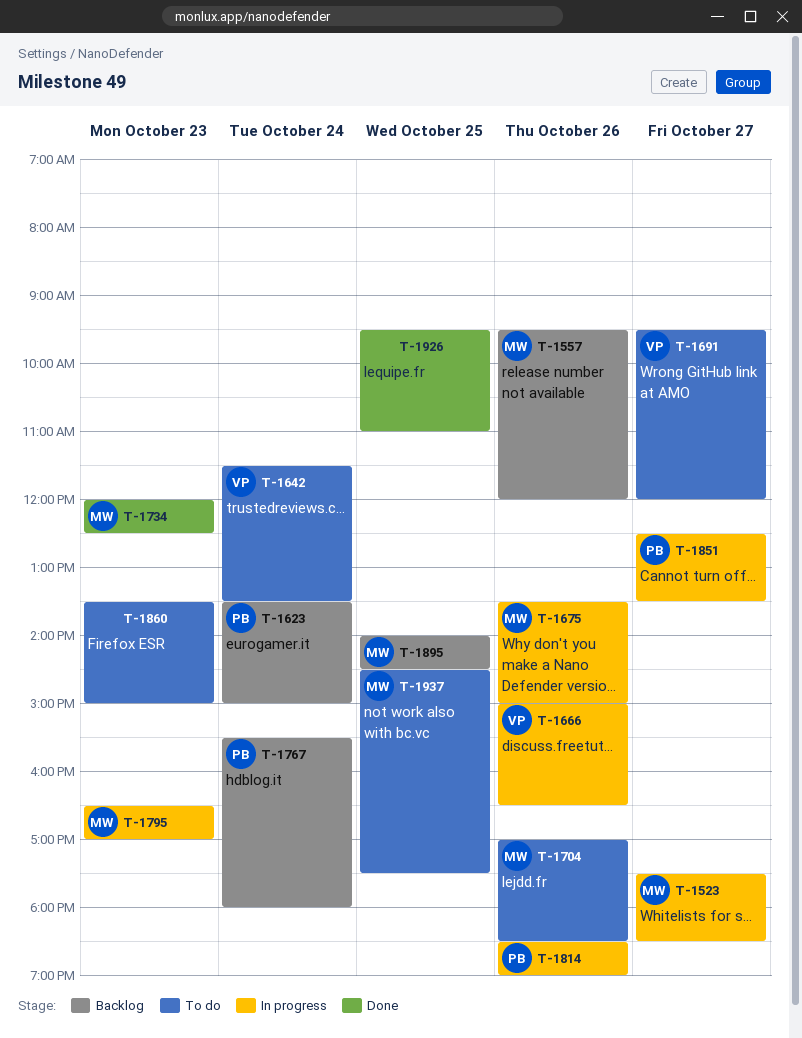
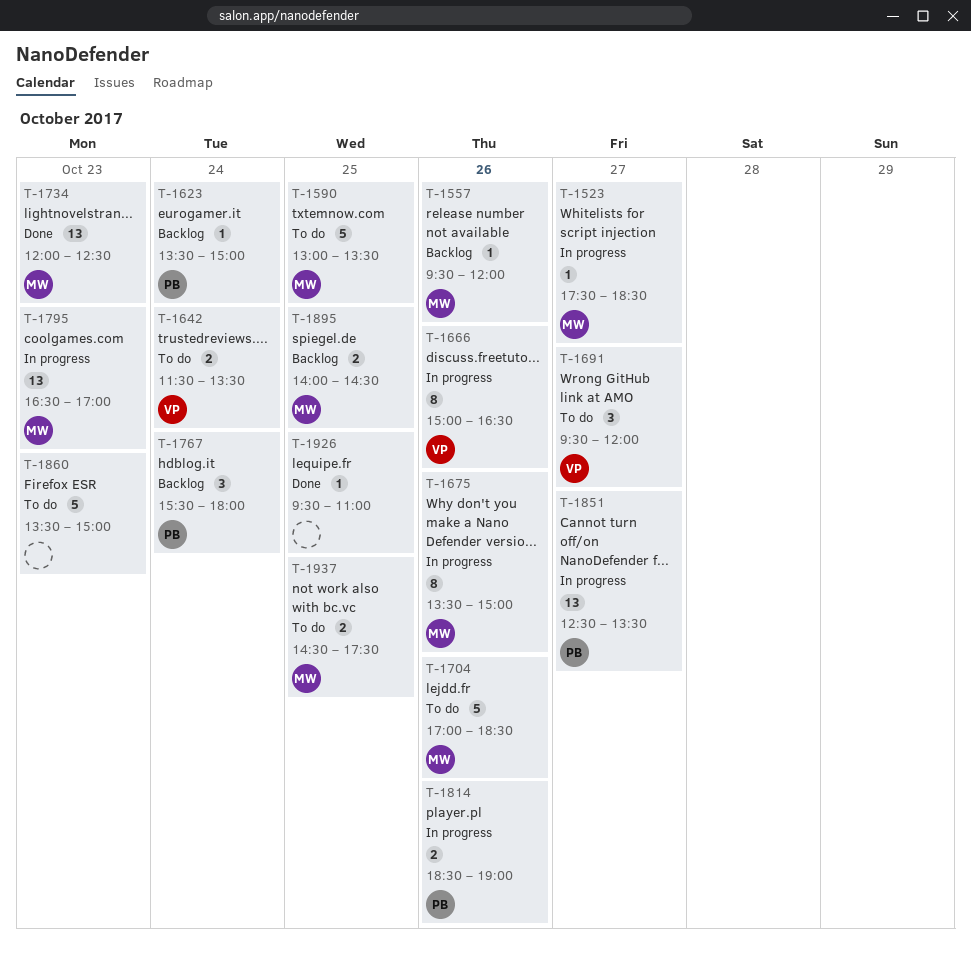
T-1590: none -> present

